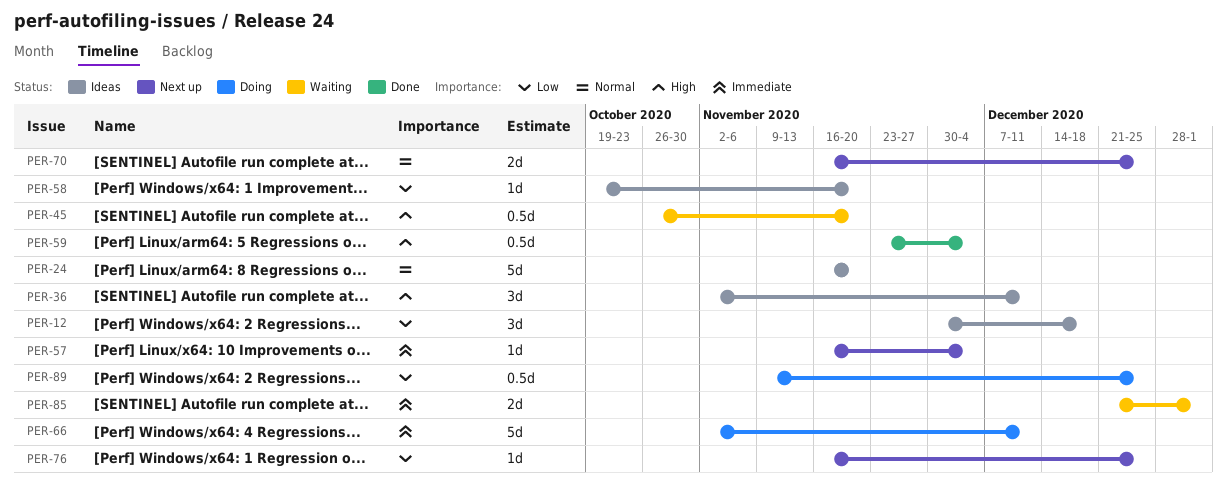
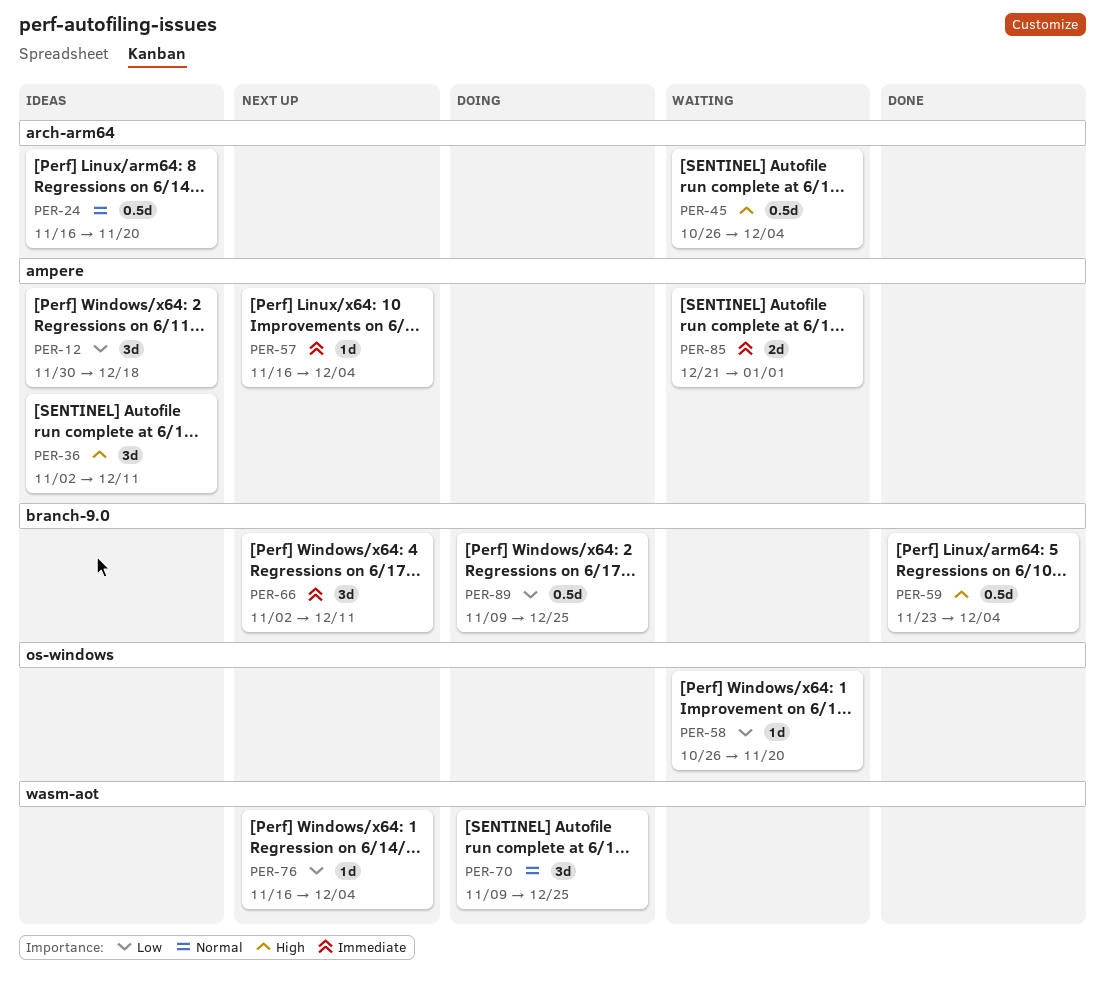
PER-24, estimate: 5d -> 0.5d
PER-45, due: Nov 20 -> Dec 4
PER-58, status: Ideas -> Waiting
PER-58, start: Oct 19 -> Oct 26
PER-66, status: Doing -> Next up
PER-66, estimate: 5d -> 3d
PER-70, status: Next up -> Doing
PER-70, estimate: 2d -> 3d
PER-70, start: Nov 16 -> Nov 9
PER-76, due: Dec 25 -> Dec 4

